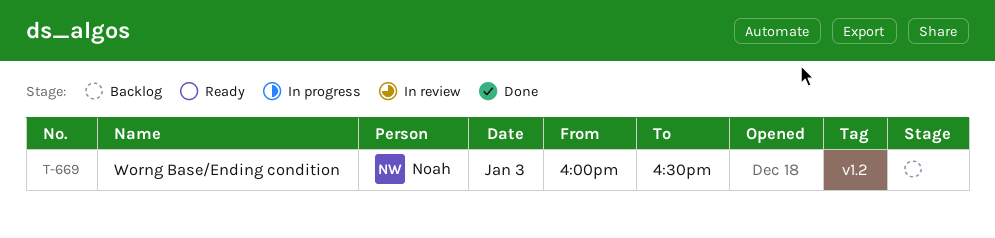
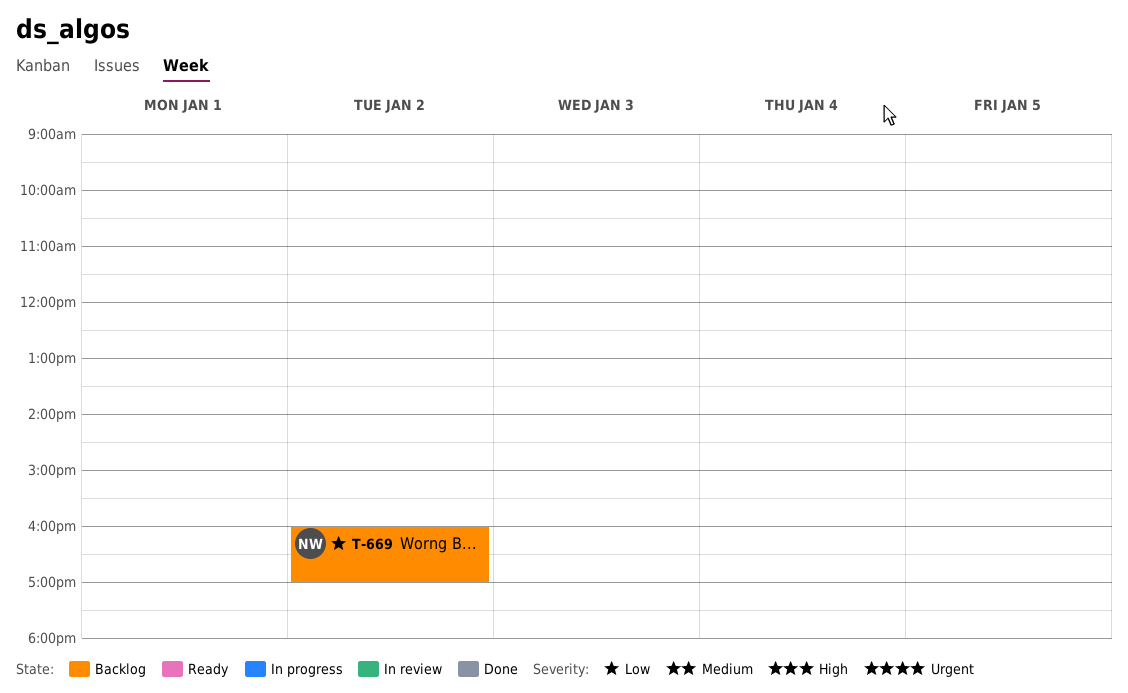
T-669, day: Jan 3 -> Jan 2
T-669, ends: 16:30 -> 17:00

